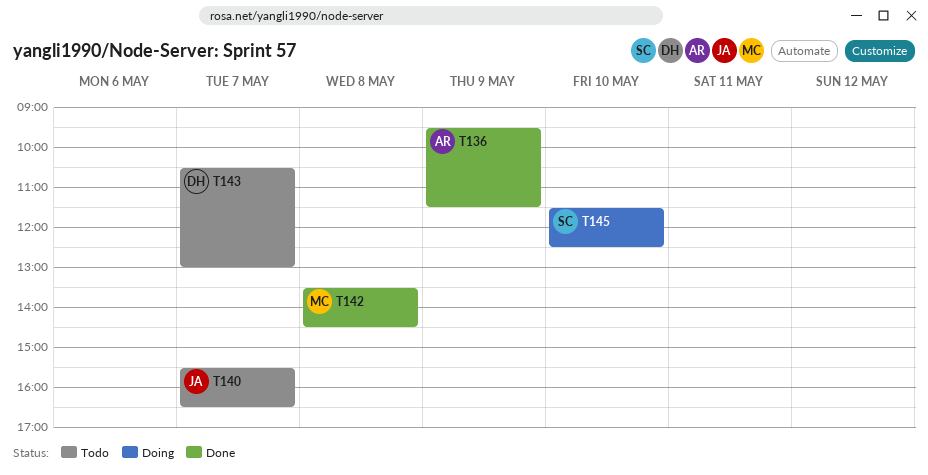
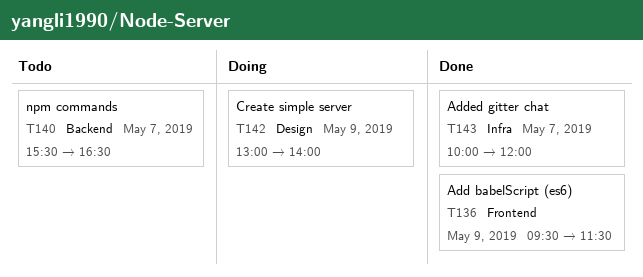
T142, status: Done -> Doing
T142, day: May 8 -> May 9
T142, begins: 13:30 -> 13:00
T142, ends: 14:30 -> 14:00
T143, status: Todo -> Done
T143, begins: 10:30 -> 10:00
T143, ends: 13:00 -> 12:00
T145: present -> none

